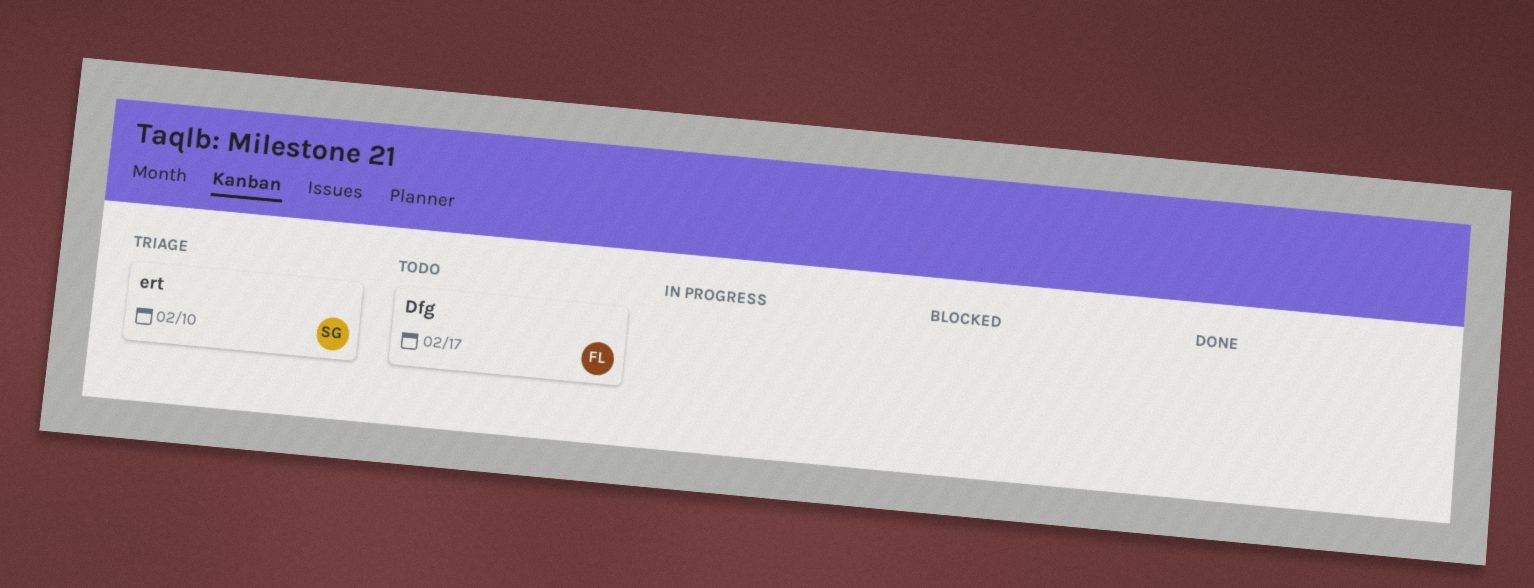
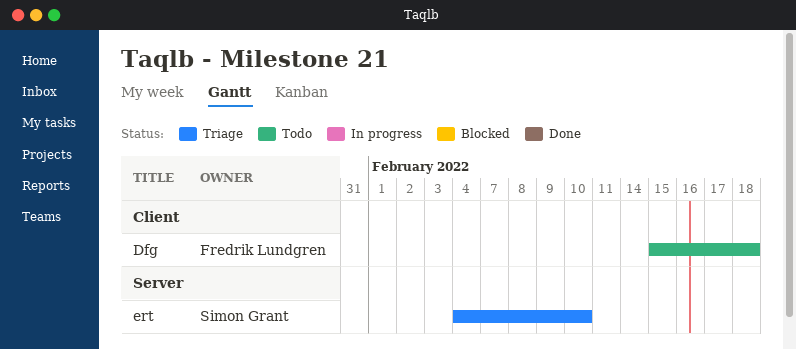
Dfg, due: Feb 17 -> Feb 18

